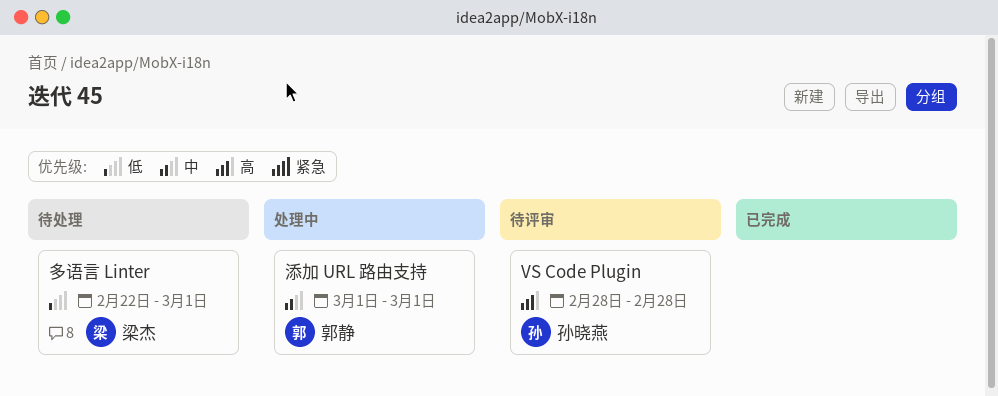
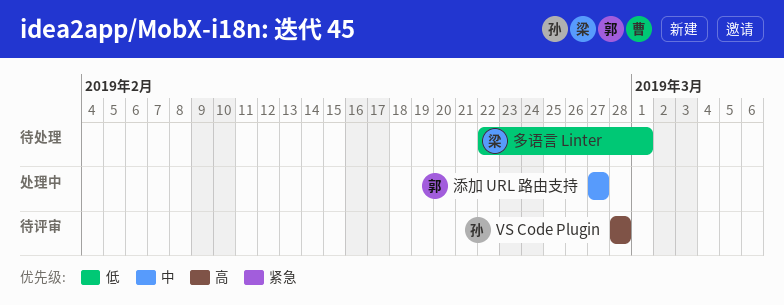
添加 URL 路由支持, start: Mar 1 -> Feb 27
添加 URL 路由支持, due: Mar 1 -> Feb 27

